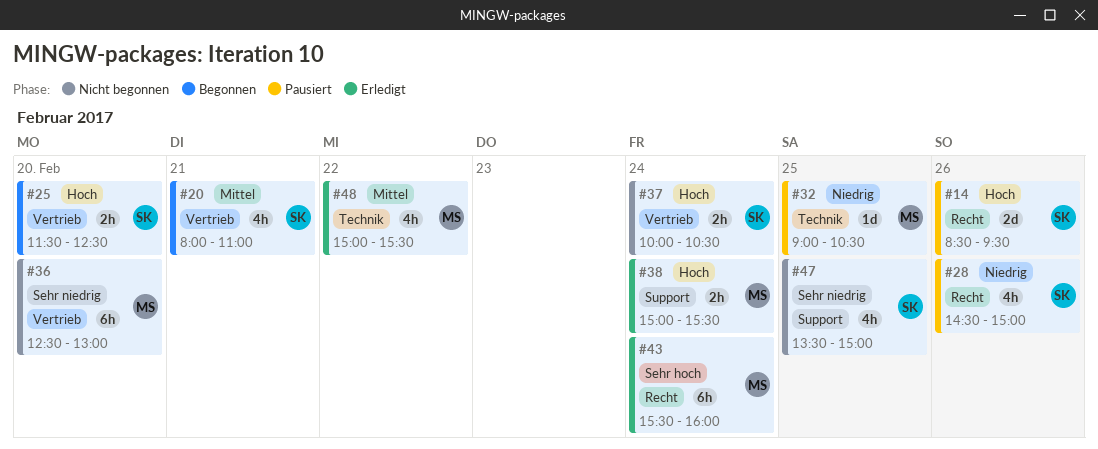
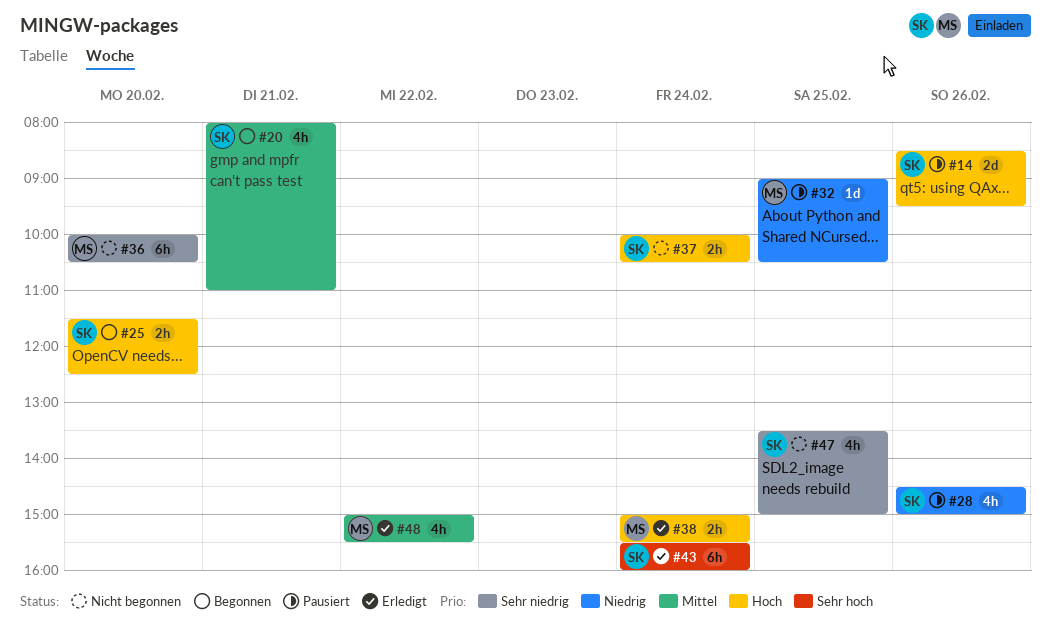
#36, begins: 12:30 -> 10:00
#36, ends: 13:00 -> 10:30
#43, owner: MS -> SK

